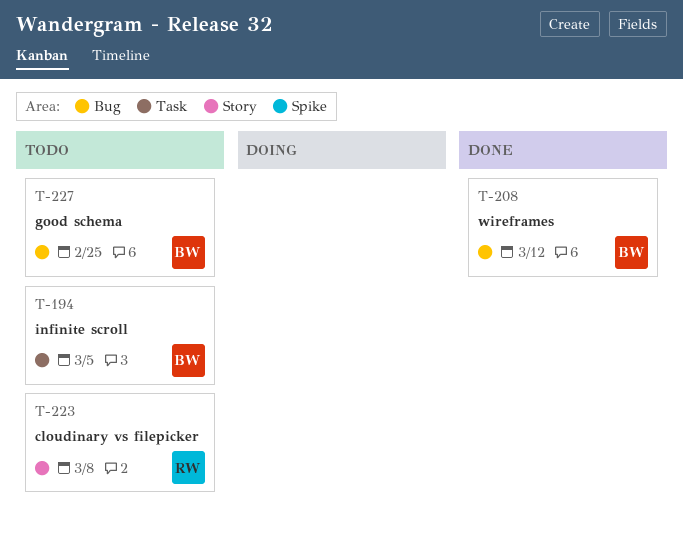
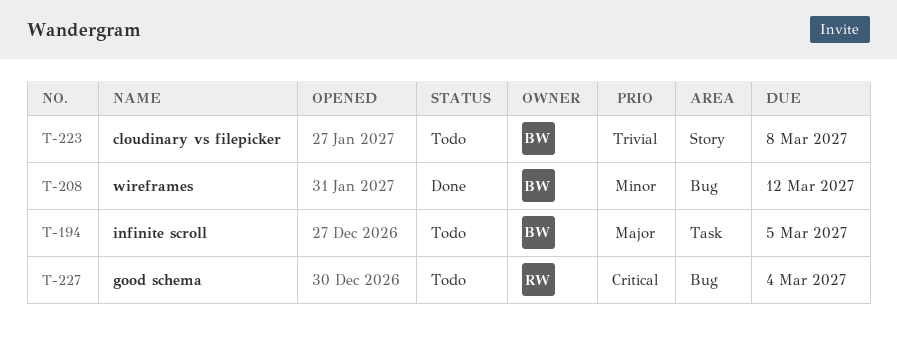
T-223, owner: RW -> BW
T-227, owner: BW -> RW
T-227, due: Feb 25 -> Mar 4

